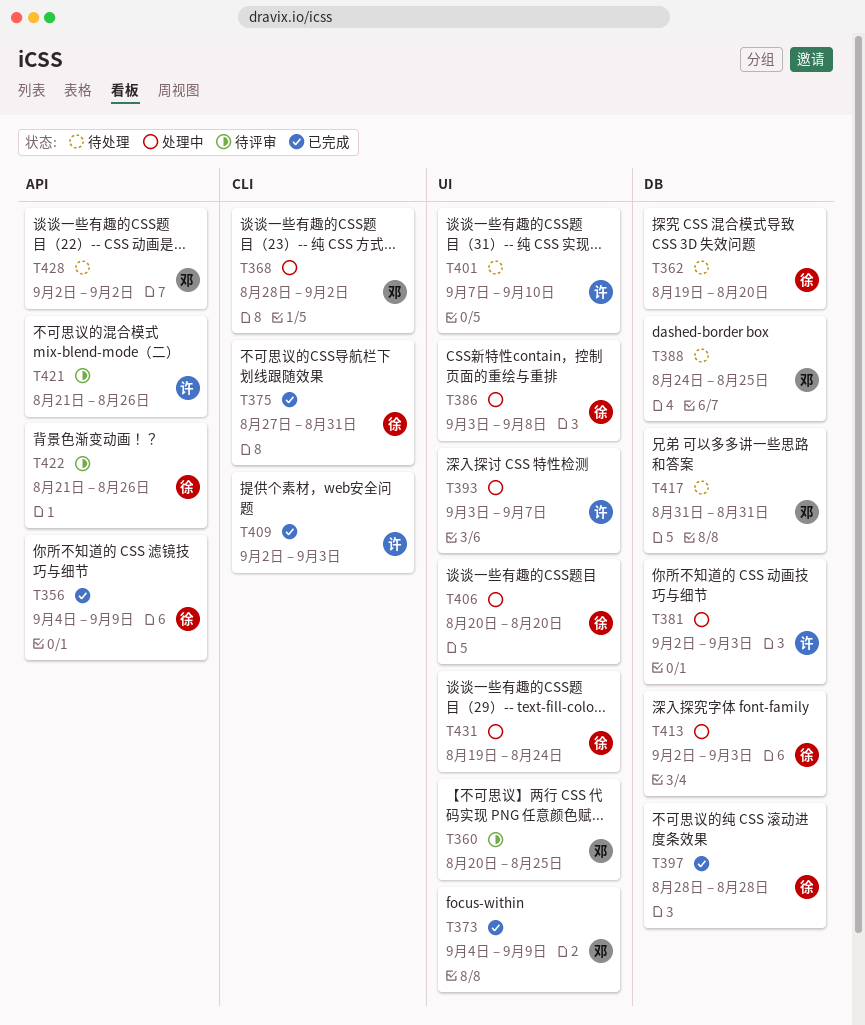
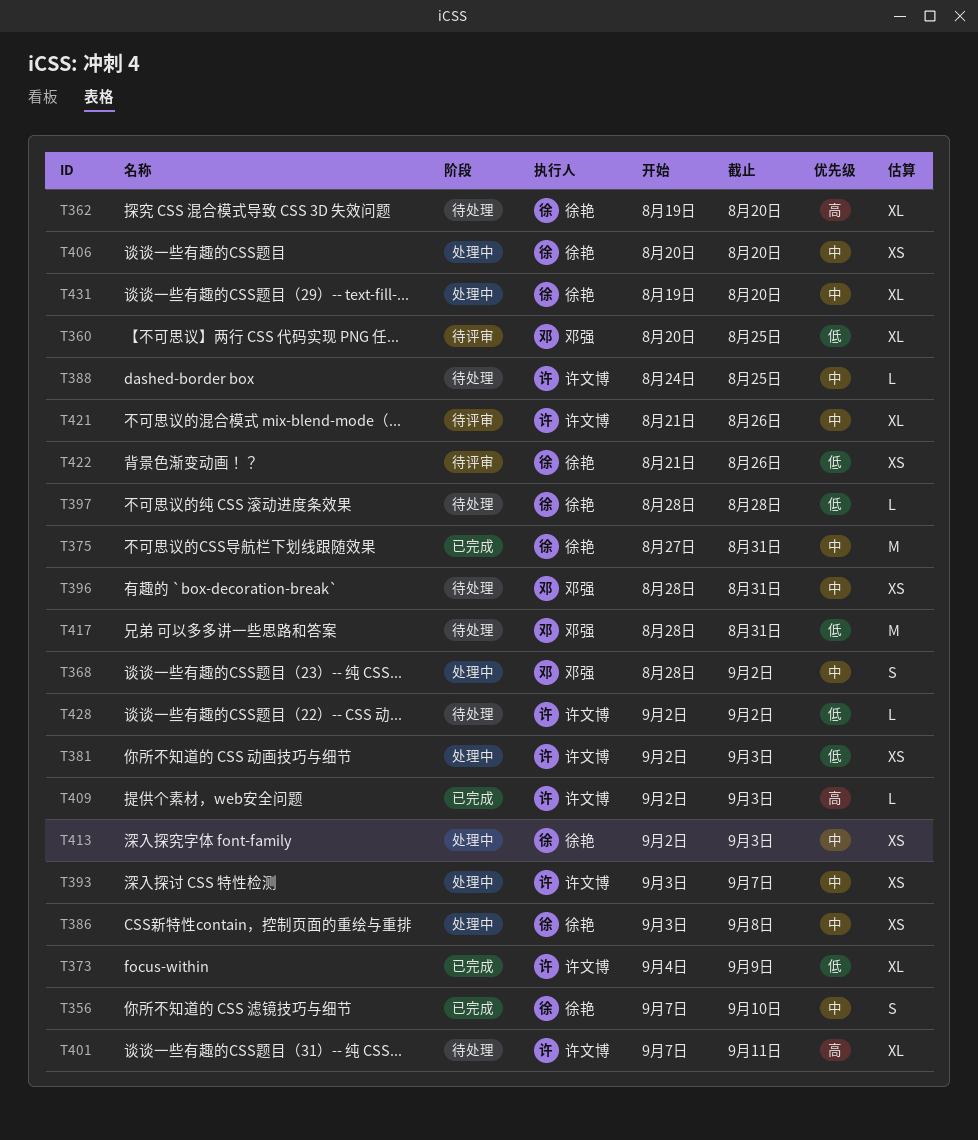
T356, start: Sep 4 -> Sep 7
T356, due: Sep 9 -> Sep 10
T373, owner: 邓强 -> 许文博
T388, owner: 邓强 -> 许文博
T396: none -> present
T397, status: 已完成 -> 待处理
T401, due: Sep 10 -> Sep 11
T417, start: Aug 31 -> Aug 28
T428, owner: 邓强 -> 许文博
T431, due: Aug 24 -> Aug 20

